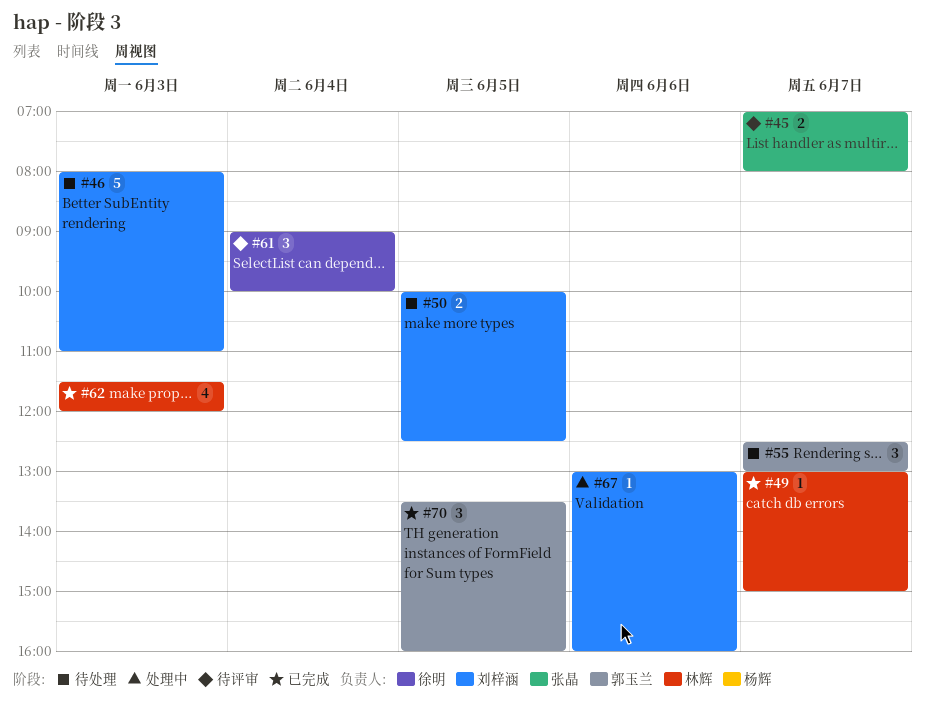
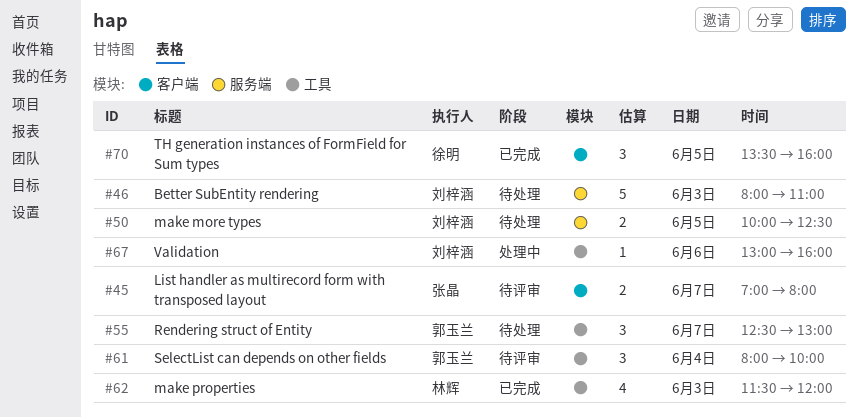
#49: present -> none
#61, owner: 徐明 -> 郭玉兰
#61, begins: 09:00 -> 08:00
#70, owner: 郭玉兰 -> 徐明

